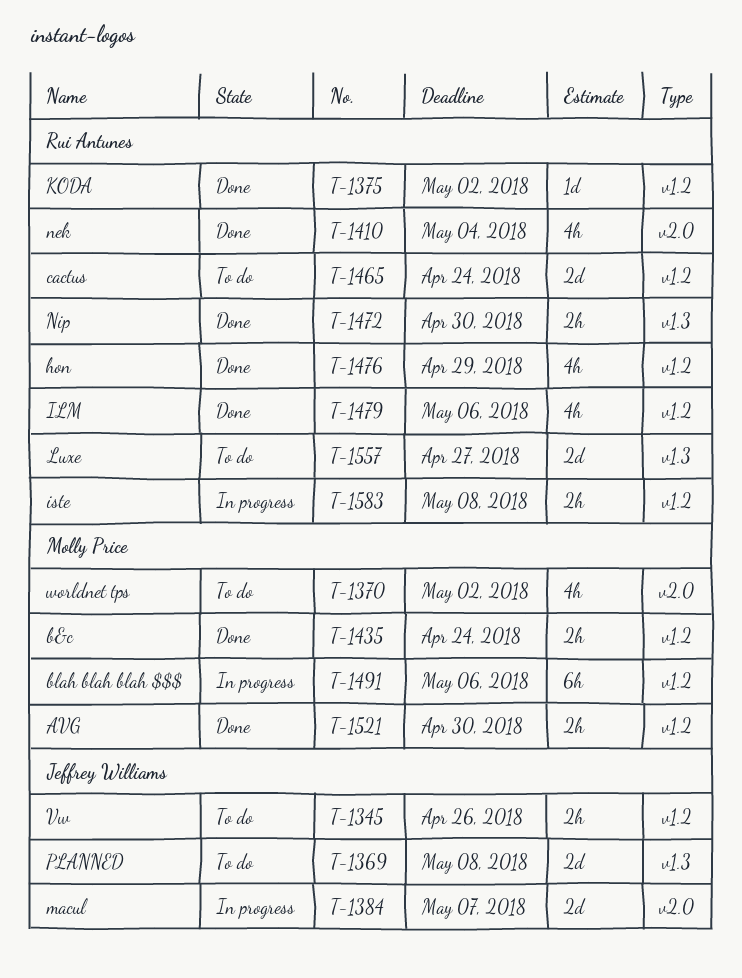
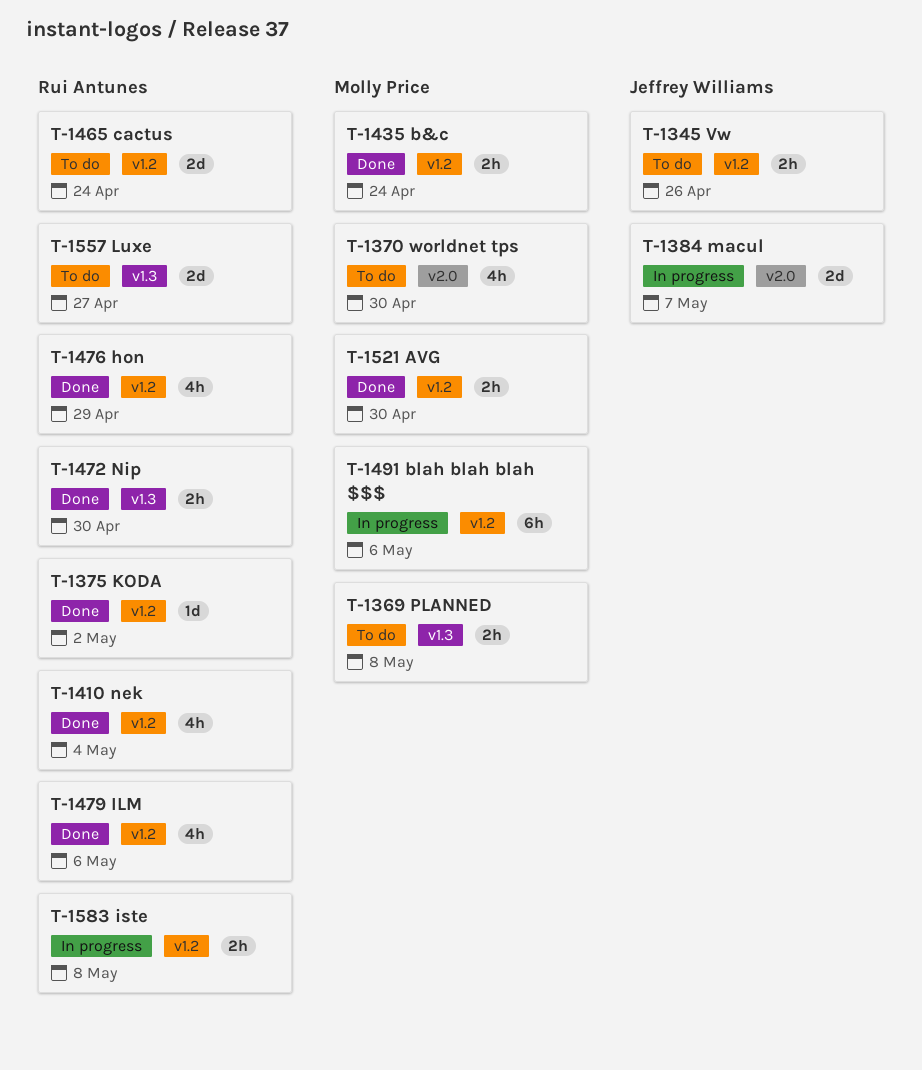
T-1369, owner: Jeffrey Williams -> Molly Price
T-1369, estimate: 2d -> 2h
T-1370, due: May 2 -> Apr 30
T-1410, label: v2.0 -> v1.2

